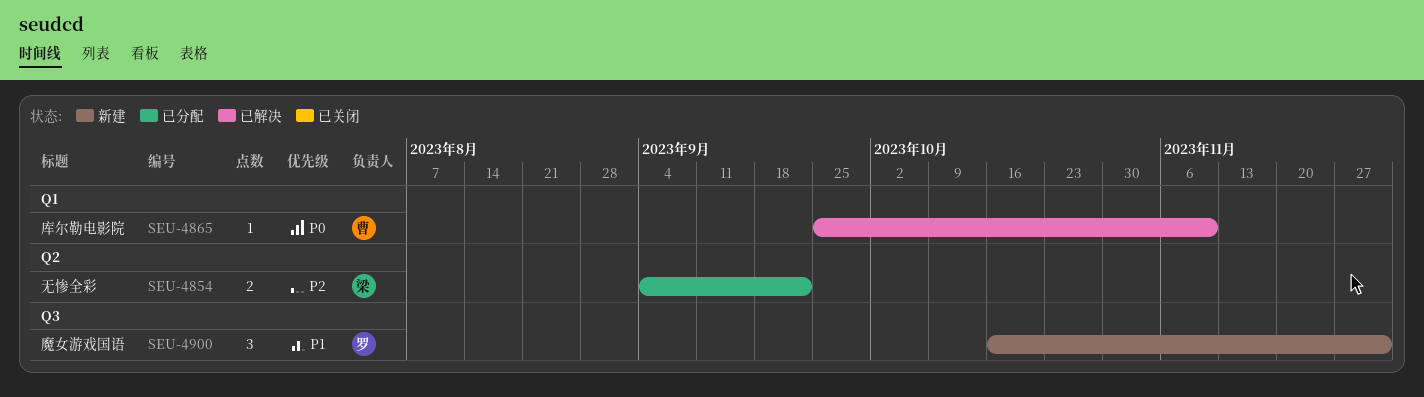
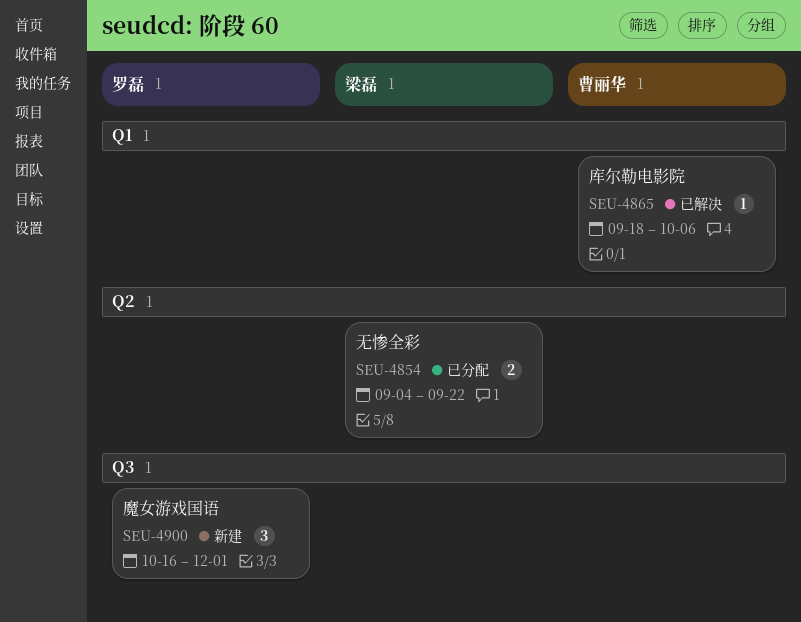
SEU-4865, start: Sep 25 -> Sep 18
SEU-4865, due: Nov 10 -> Oct 6

